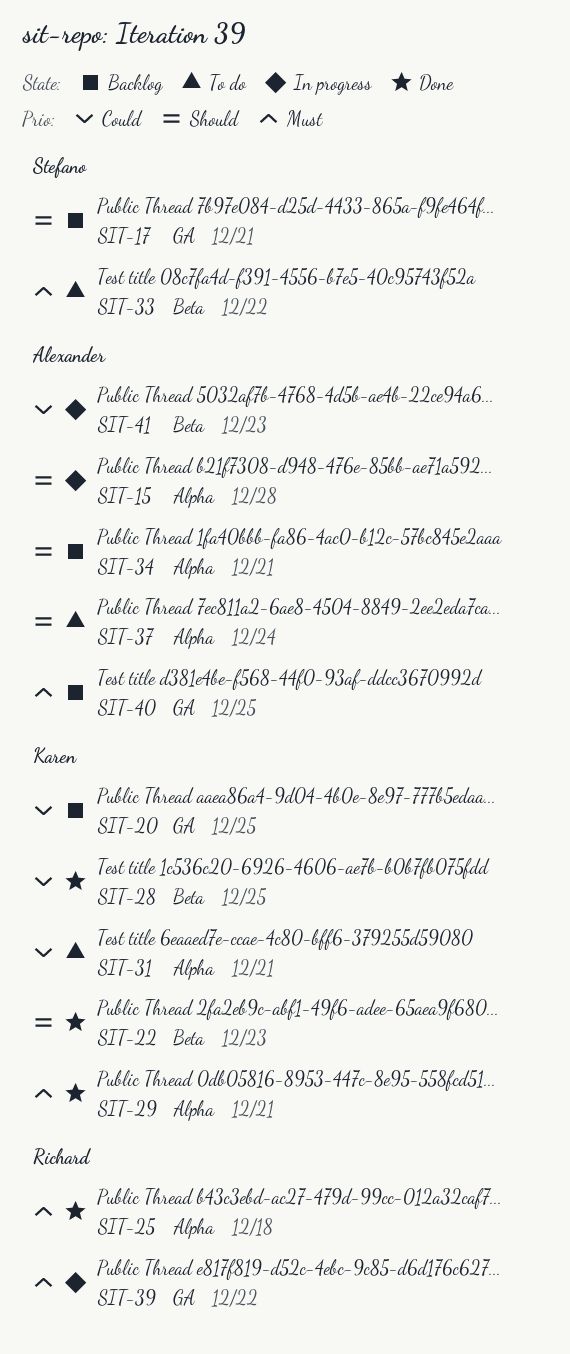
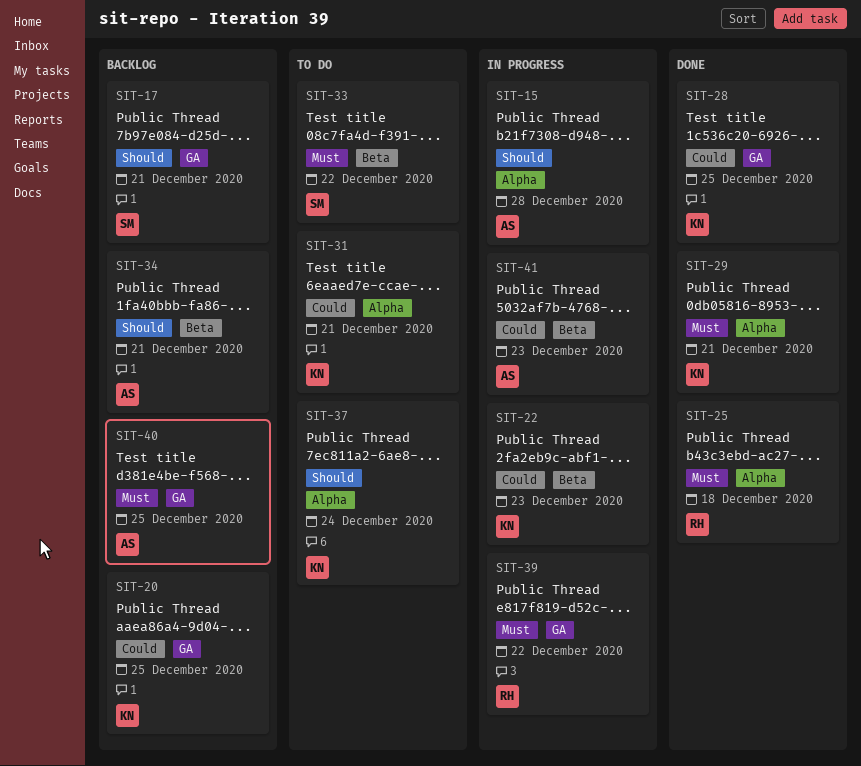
SIT-22, status: Done -> In progress
SIT-22, priority: Should -> Could
SIT-28, label: Beta -> GA
SIT-34, label: Alpha -> Beta
SIT-37, owner: Alexander -> Karen

